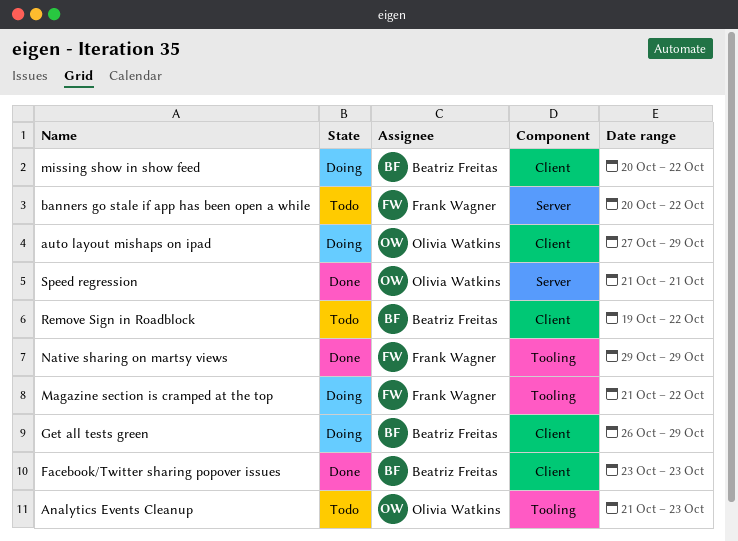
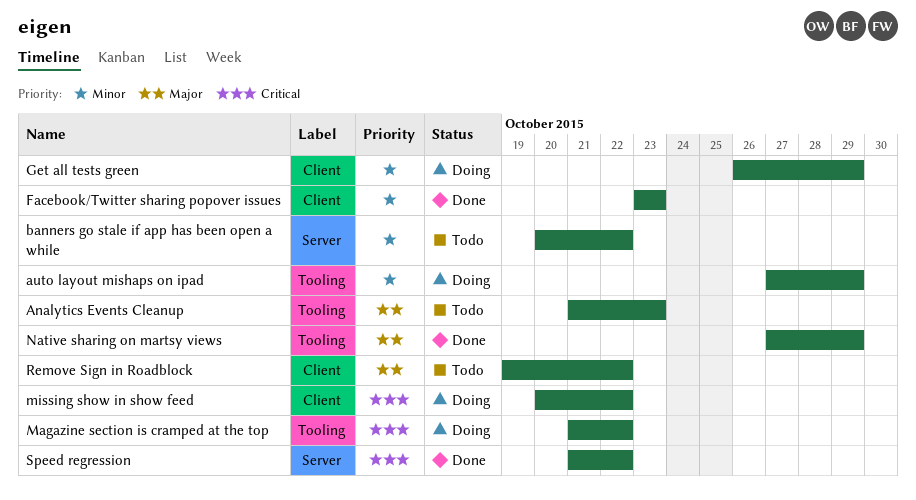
auto layout mishaps on ipad, label: Client -> Tooling
Native sharing on martsy views, start: Oct 29 -> Oct 27
Speed regression, due: Oct 21 -> Oct 22

